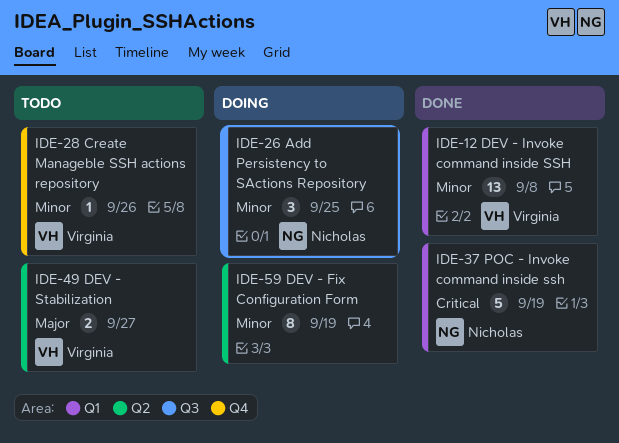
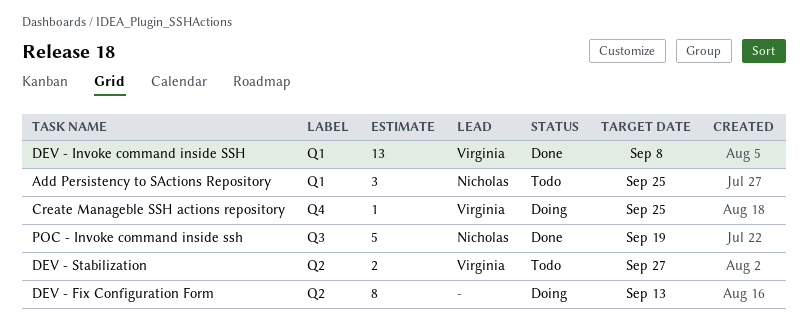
Add Persistency to SActions Repository, status: Doing -> Todo
Add Persistency to SActions Repository, label: Q3 -> Q1
Create Manageble SSH actions repository, status: Todo -> Doing
Create Manageble SSH actions repository, due: Sep 26 -> Sep 25
DEV - Fix Configuration Form, due: Sep 19 -> Sep 13
POC - Invoke command inside ssh, label: Q1 -> Q3

